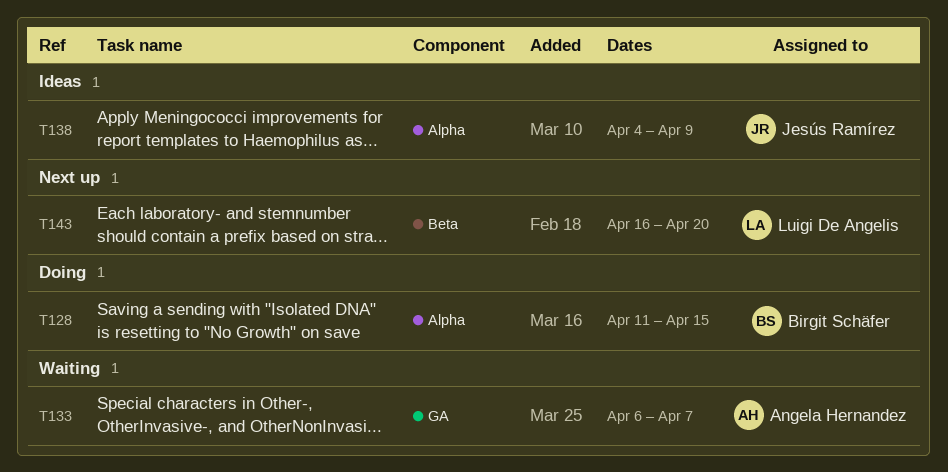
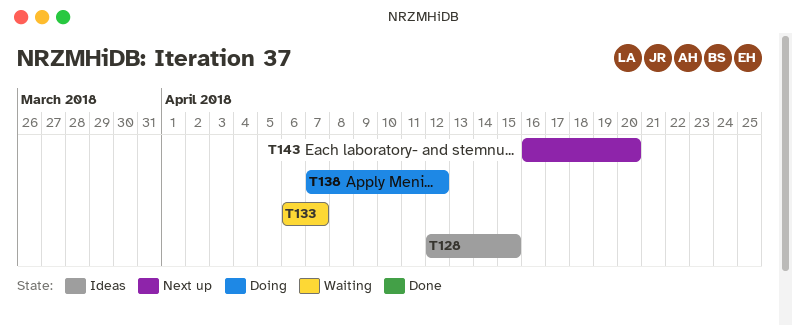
T128, status: Doing -> Ideas
T128, start: Apr 11 -> Apr 12
T138, status: Ideas -> Doing
T138, start: Apr 4 -> Apr 7
T138, due: Apr 9 -> Apr 12

